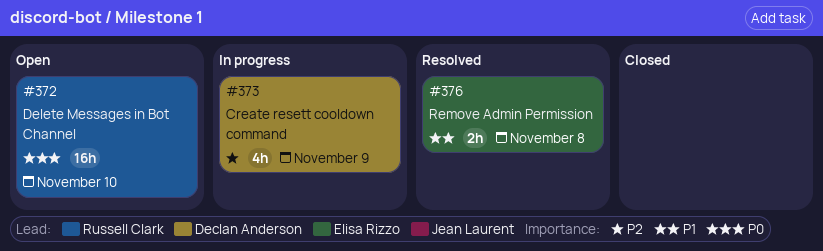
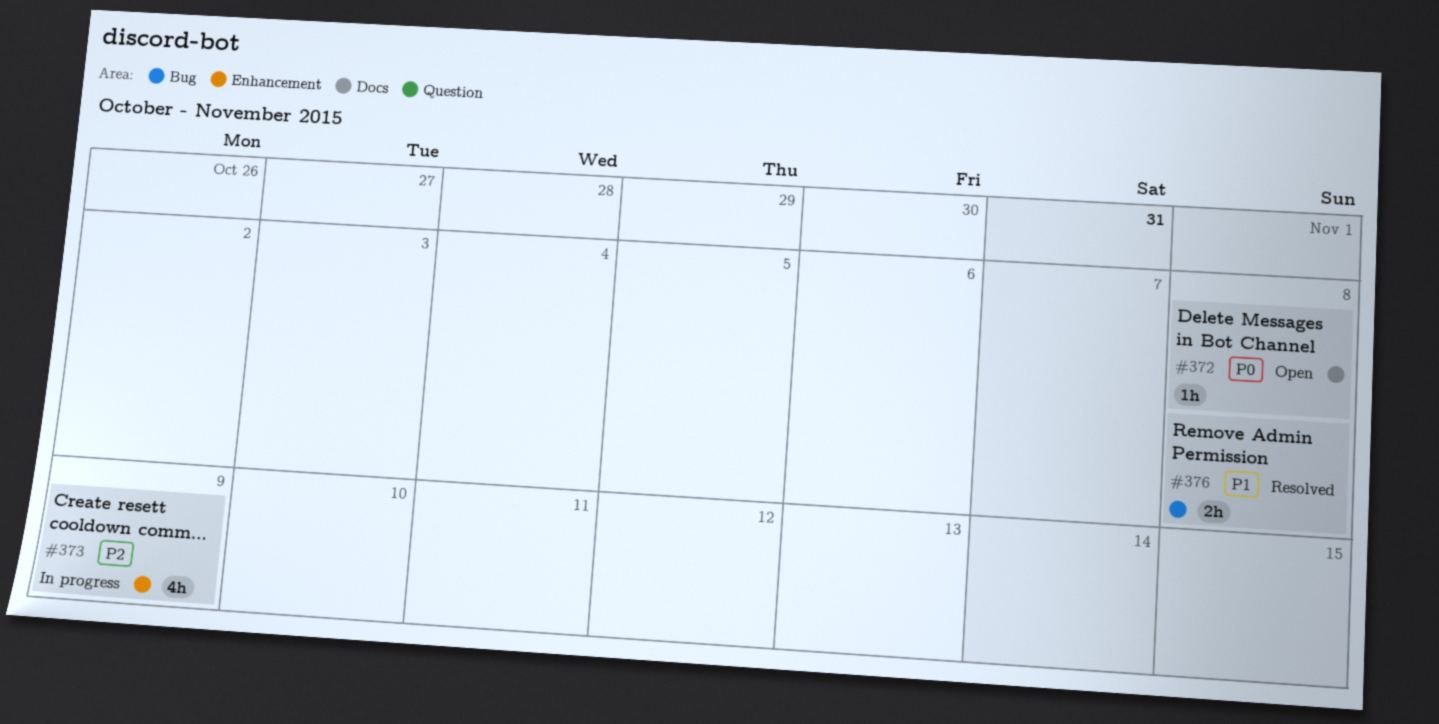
#372, estimate: 16h -> 1h
#372, due: Nov 10 -> Nov 8

